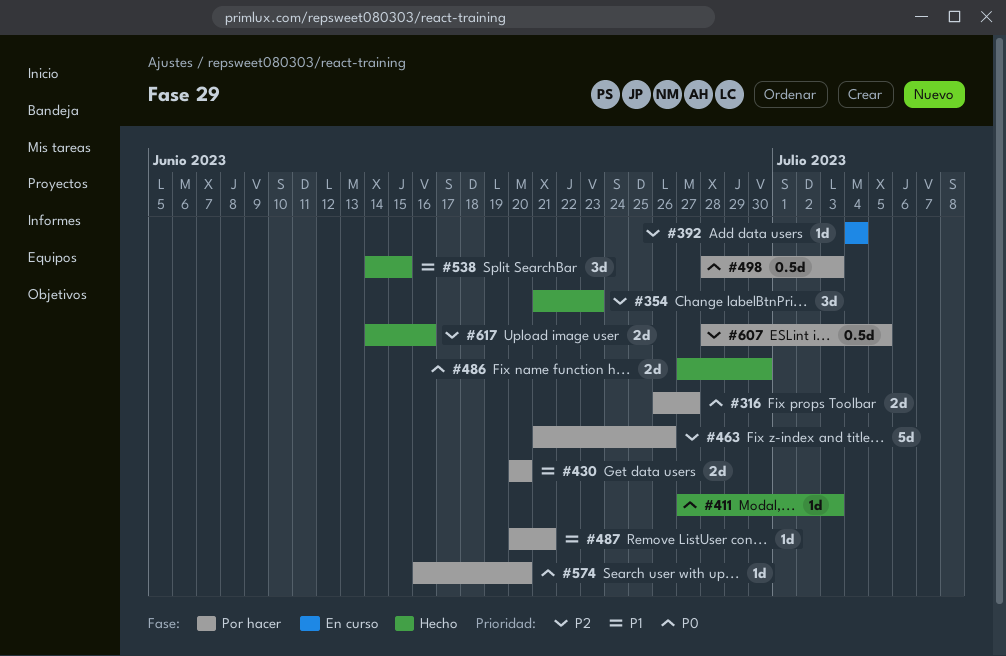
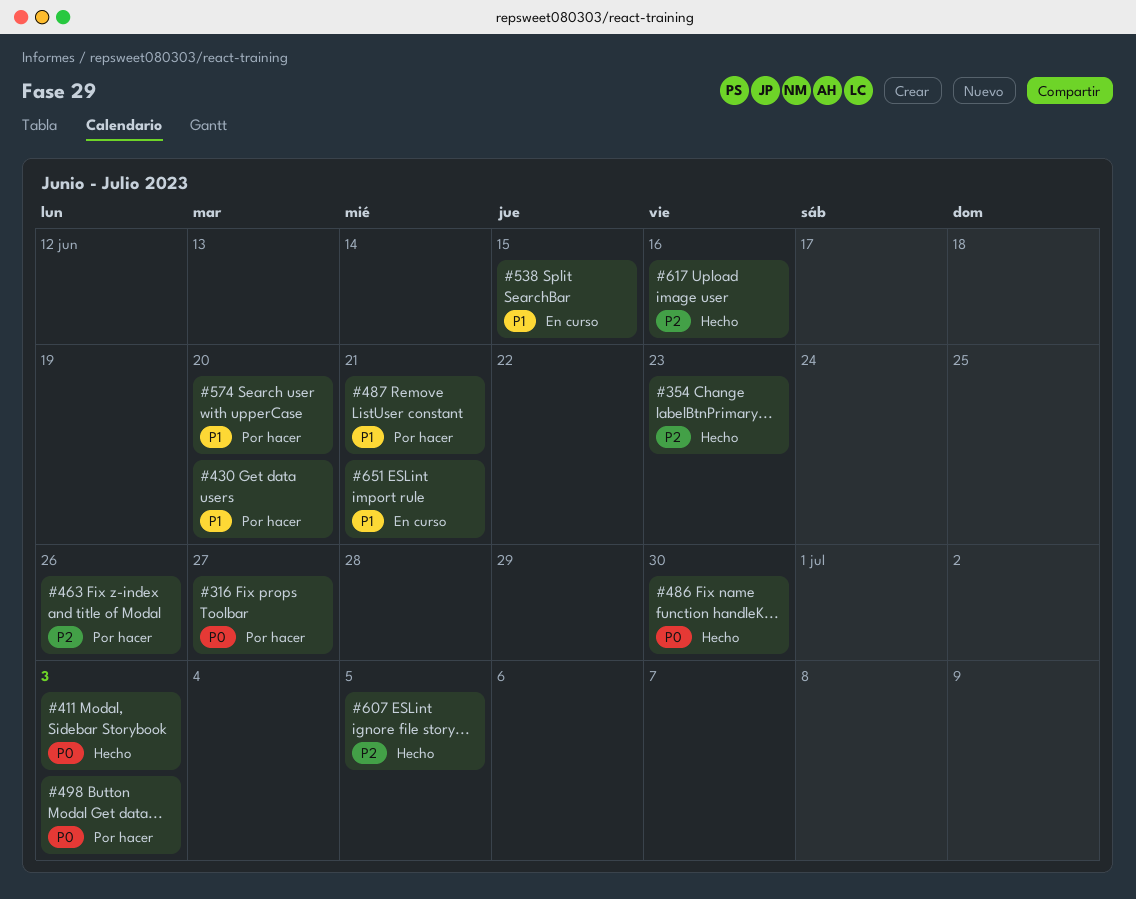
#392: present -> none
#538, status: Hecho -> En curso
#574, priority: P0 -> P1
#607, status: Por hacer -> Hecho
#651: none -> present

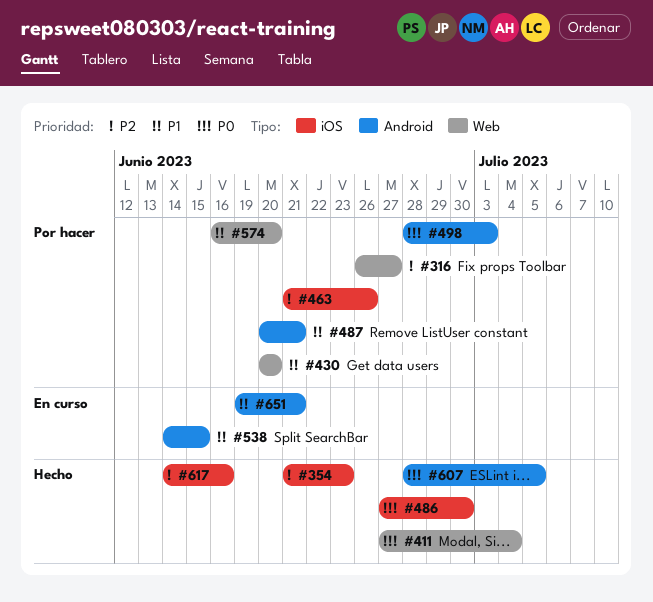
#316, priority: P0 -> P2
#411, due: Jul 3 -> Jul 4
#607, priority: P2 -> P0

